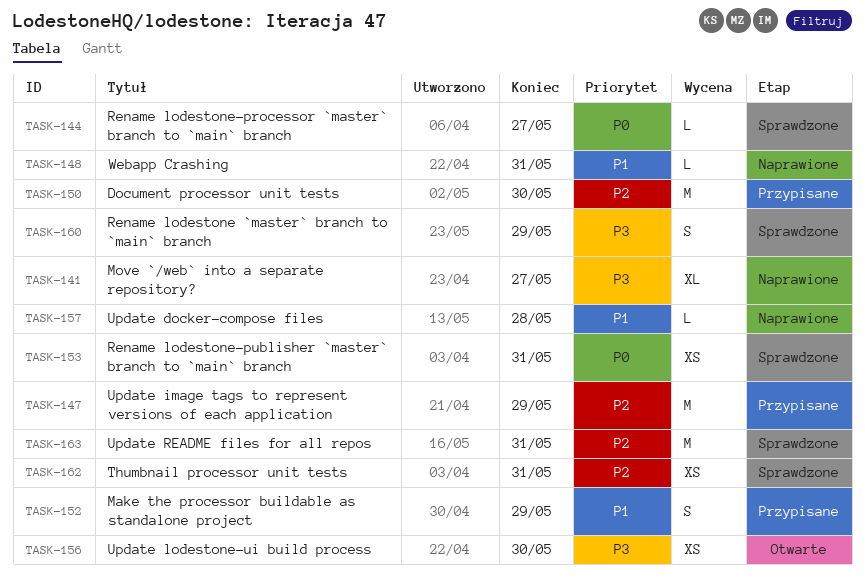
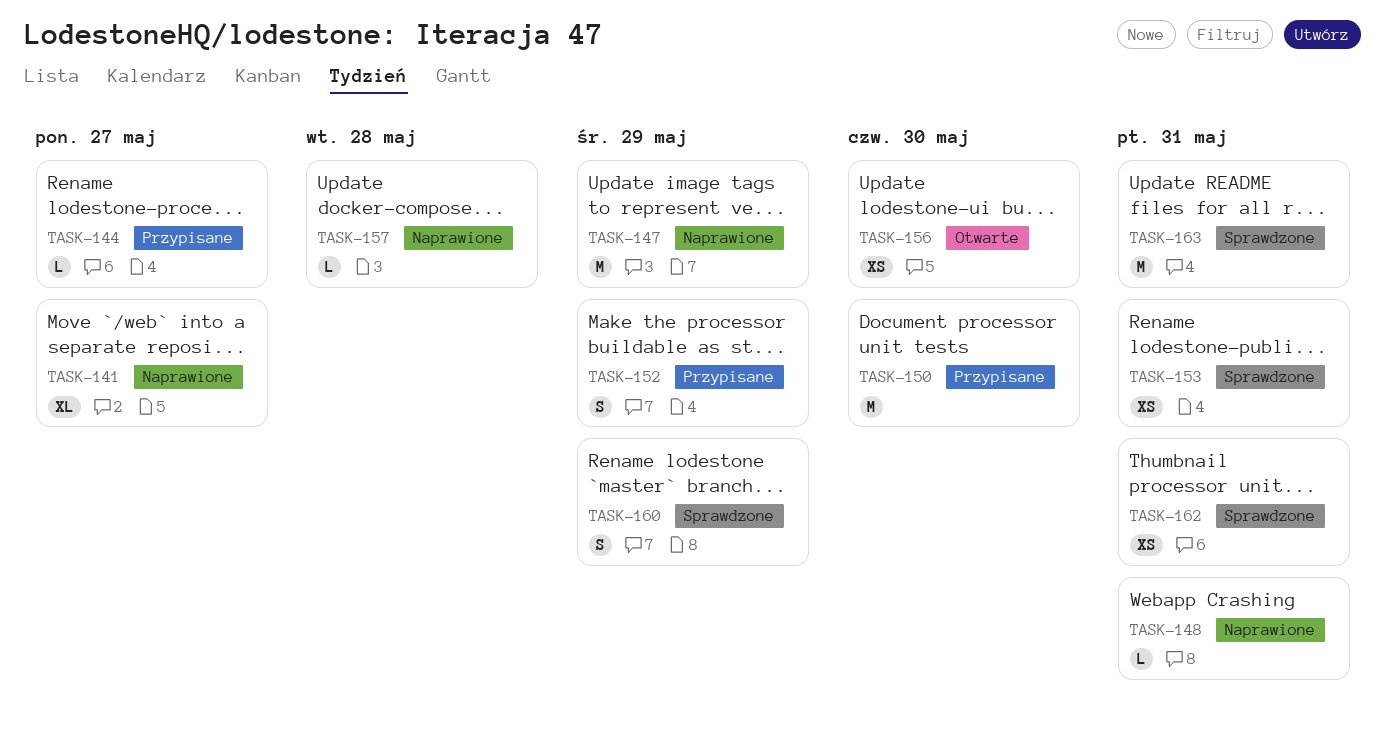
TASK-144, status: Sprawdzone -> Przypisane
TASK-147, status: Przypisane -> Naprawione

